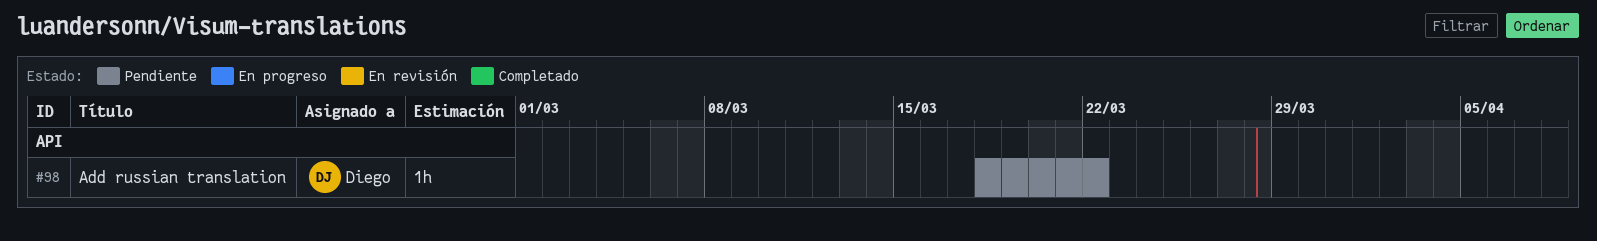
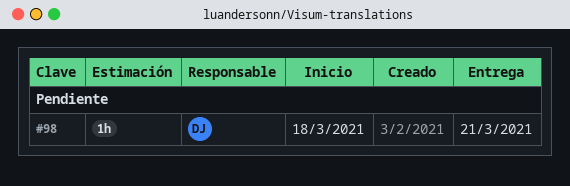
#98, due: Mar 22 -> Mar 21

